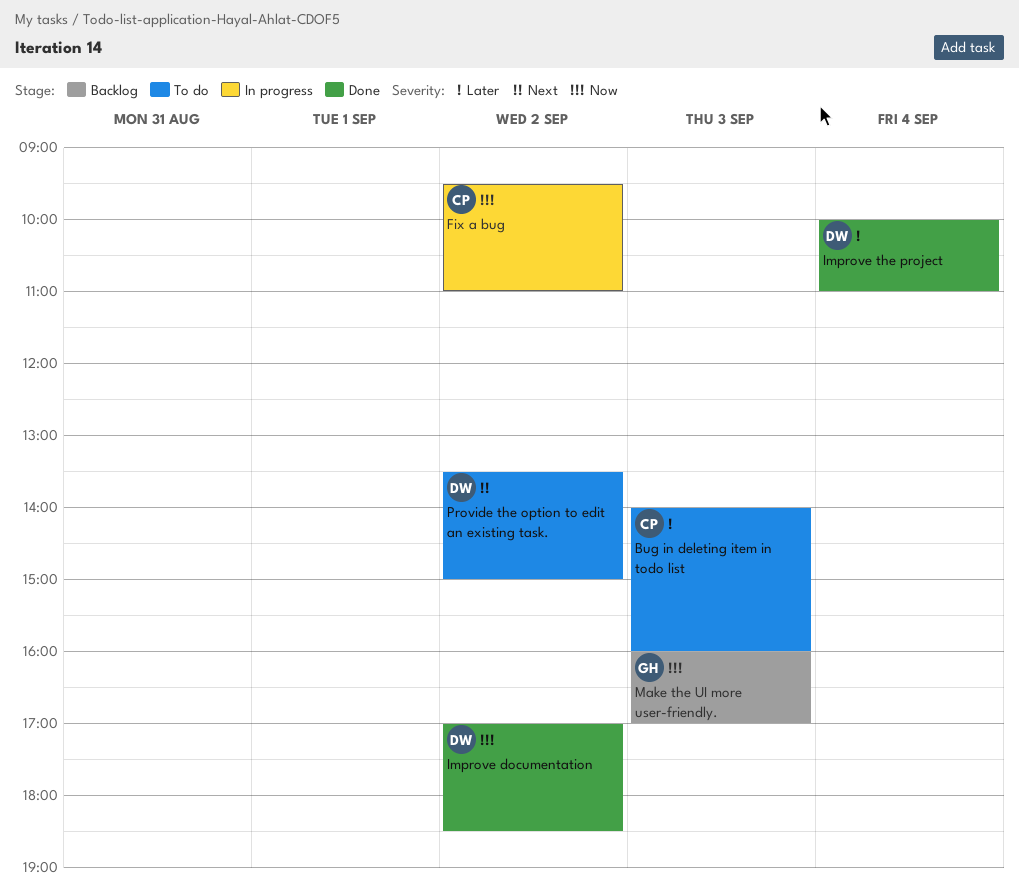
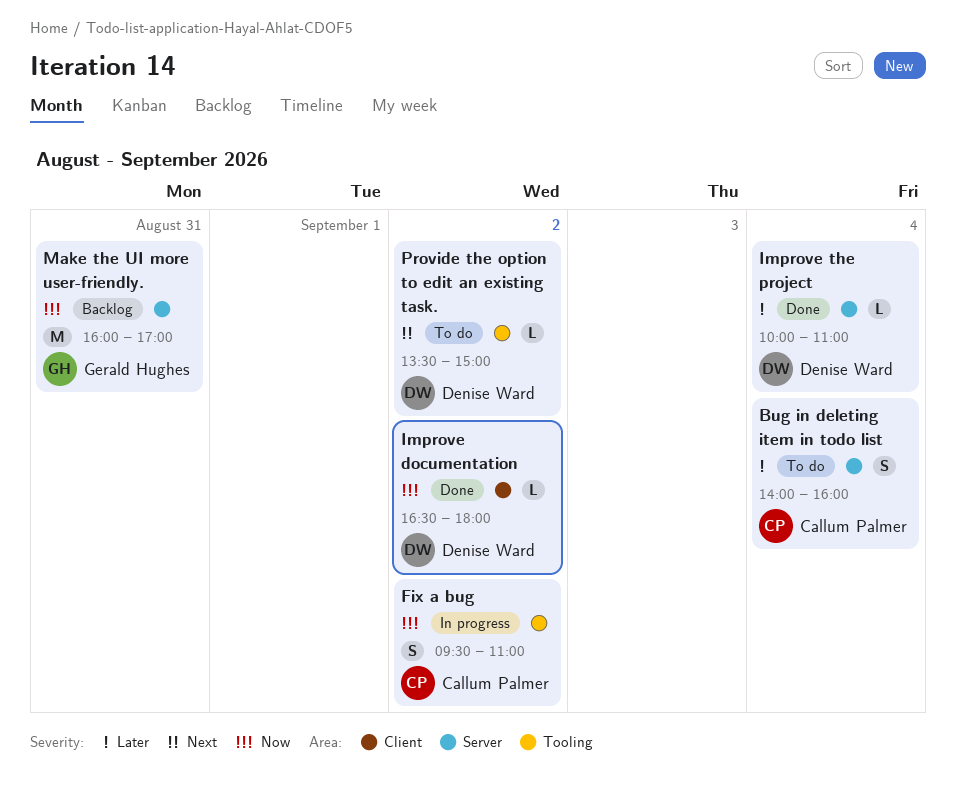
Bug in deleting item in todo list, day: Sep 3 -> Sep 4
Improve documentation, begins: 17:00 -> 16:30
Improve documentation, ends: 18:30 -> 18:00
Make the UI more user-friendly., day: Sep 3 -> Aug 31

